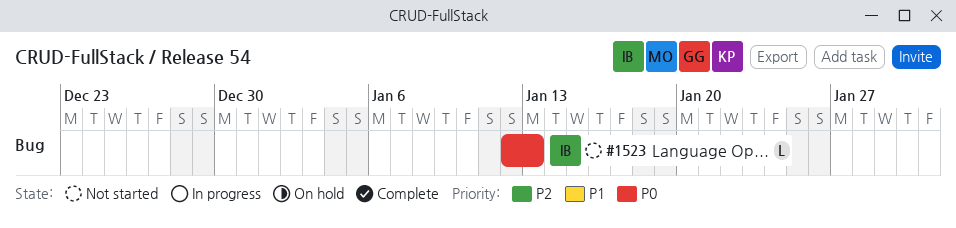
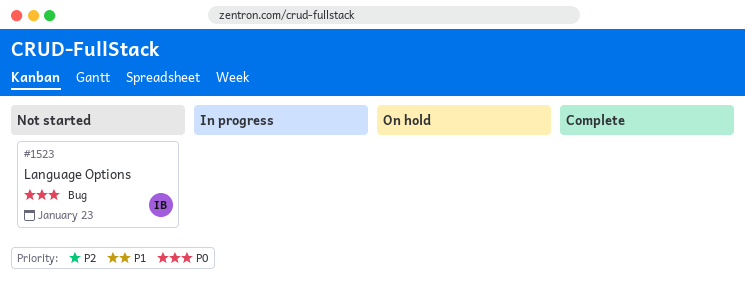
#1523, due: Jan 13 -> Jan 23

